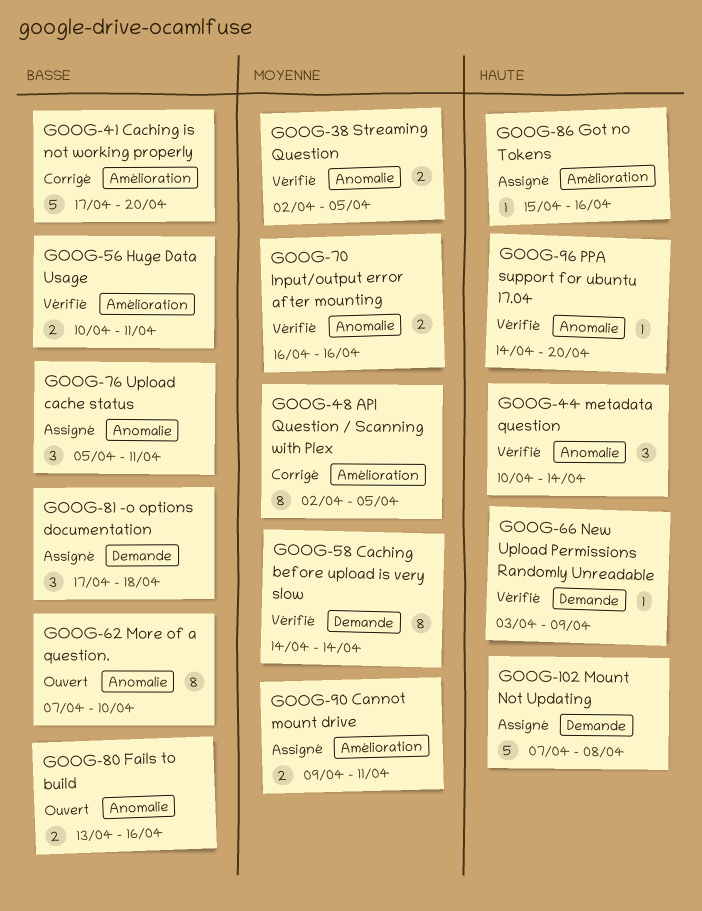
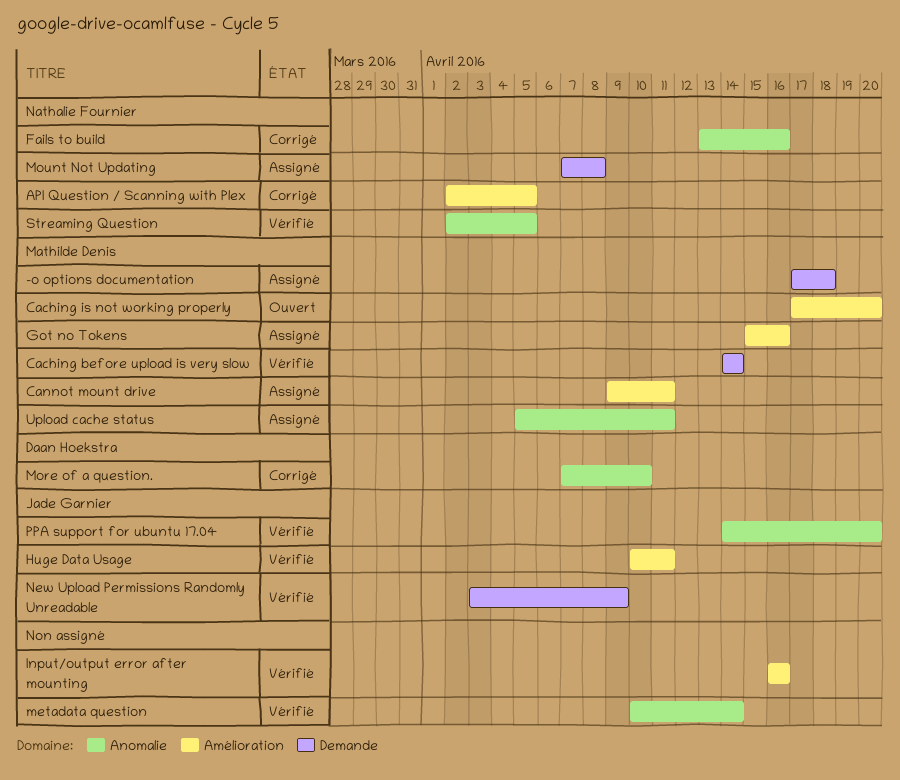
Caching is not working properly, status: Corrigé -> Ouvert
Fails to build, status: Ouvert -> Corrigé
Input/output error after mounting, label: Anomalie -> Amélioration
More of a question., status: Ouvert -> Corrigé

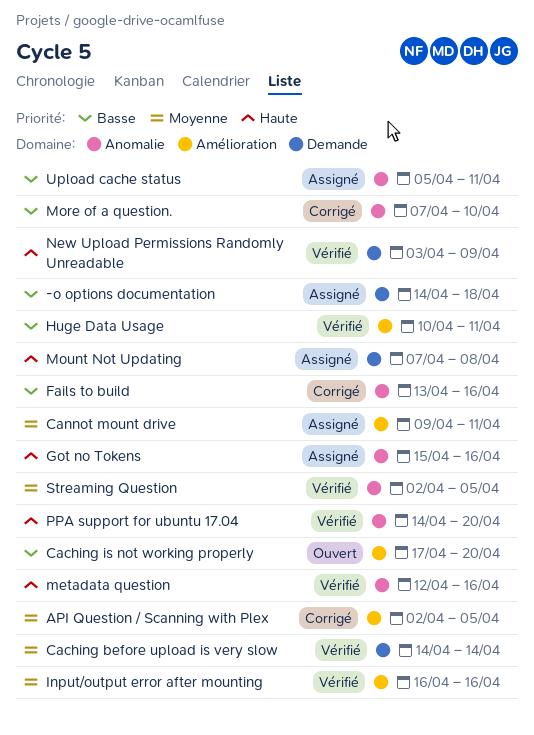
-o options documentation, start: Apr 17 -> Apr 14
Got no Tokens, label: Amélioration -> Anomalie
metadata question, start: Apr 10 -> Apr 12
metadata question, due: Apr 14 -> Apr 16

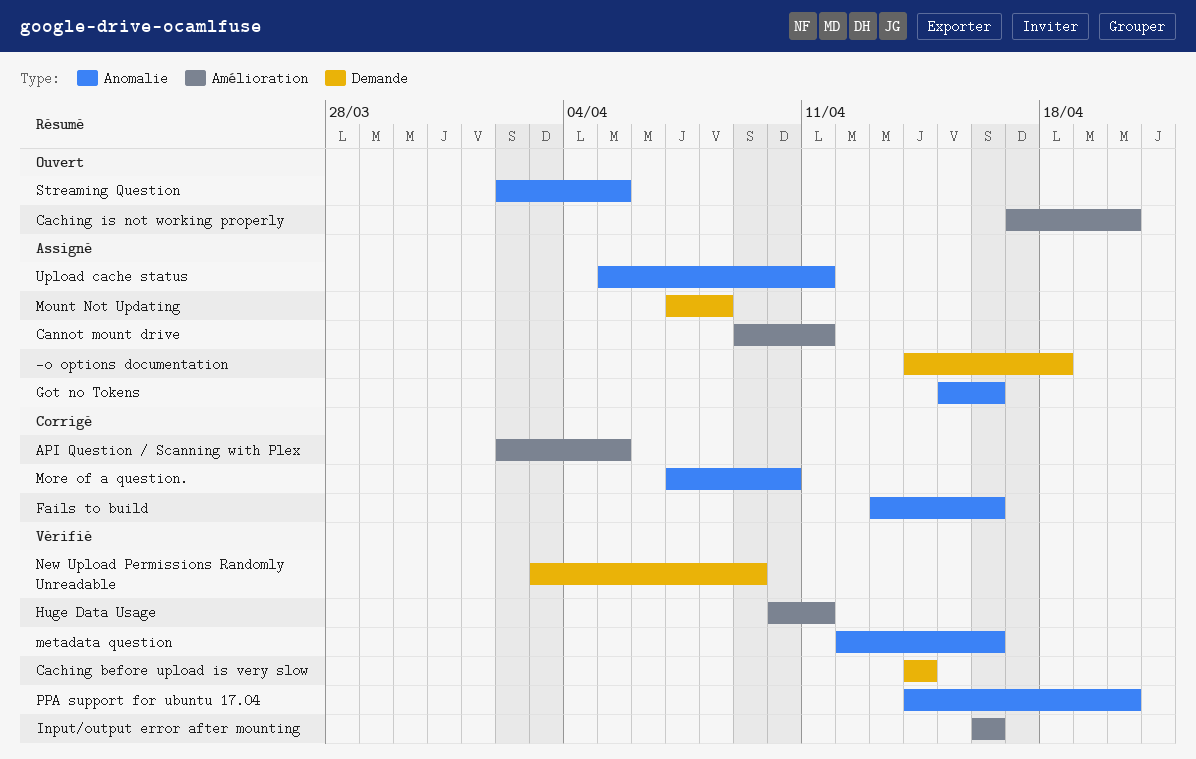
Streaming Question, status: Vérifié -> Ouvert

